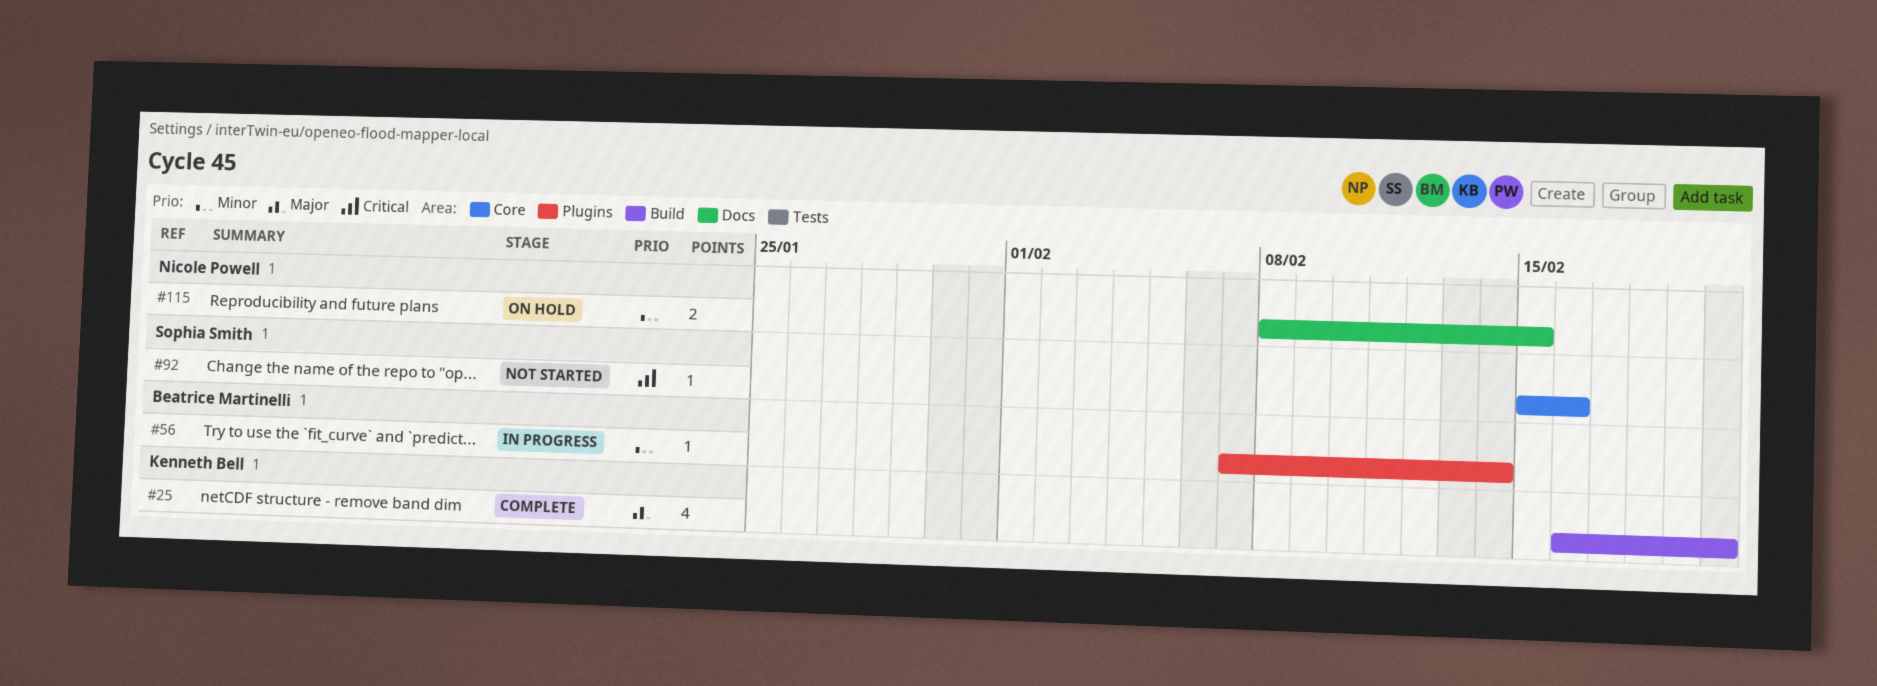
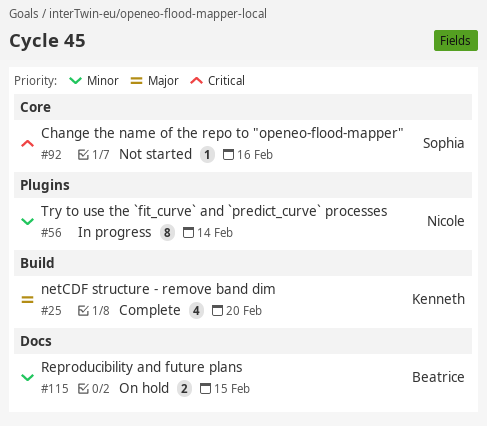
#56, owner: Beatrice Martinelli -> Nicole Powell
#56, estimate: 1 -> 8
#115, owner: Nicole Powell -> Beatrice Martinelli

